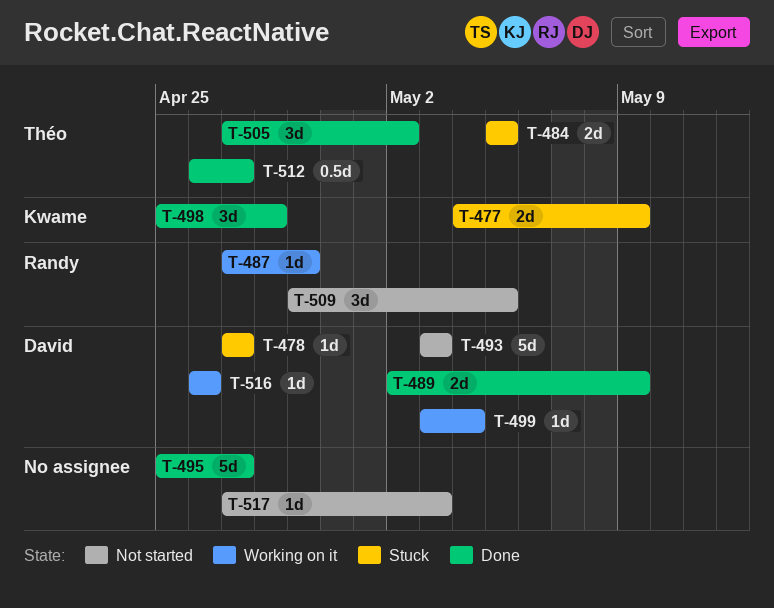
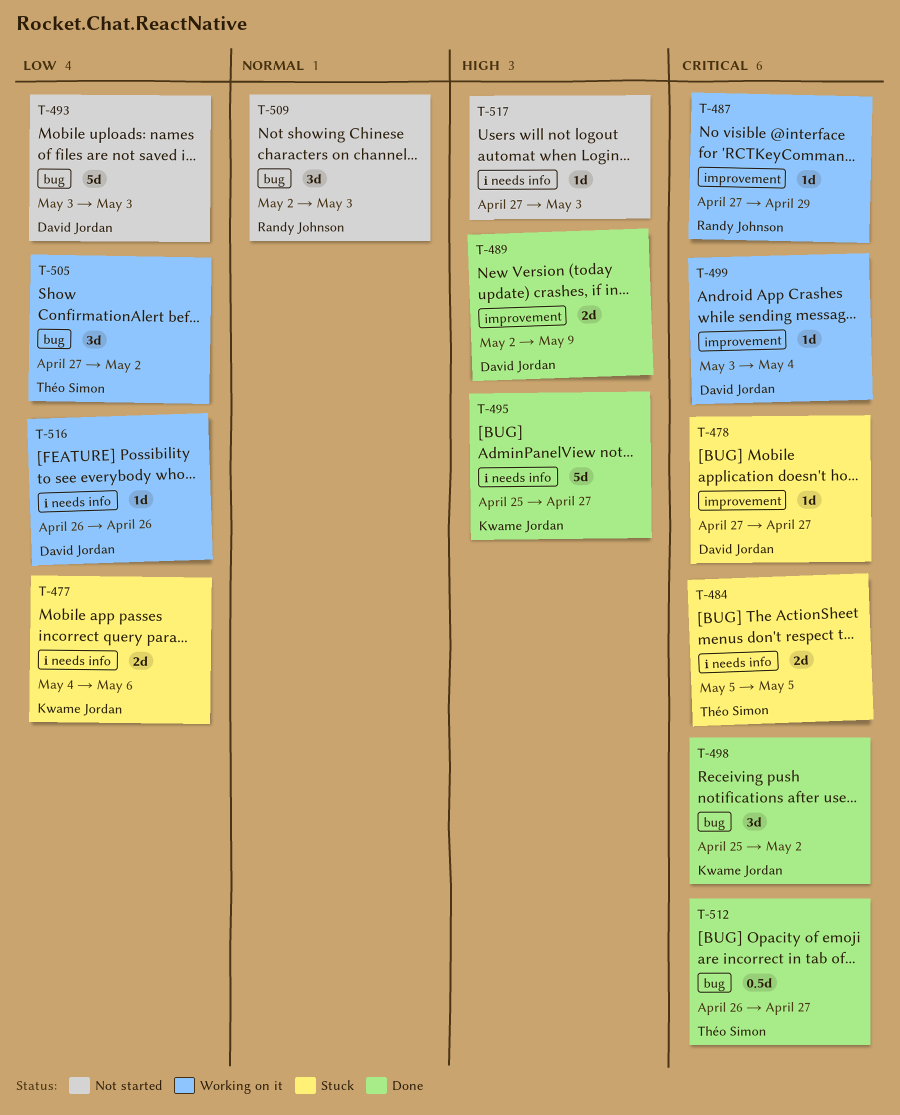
T-477, due: May 9 -> May 6
T-495, owner: none -> Kwame Jordan
T-498, due: Apr 28 -> May 2
T-505, status: Done -> Working on it
T-509, start: Apr 29 -> May 2
T-509, due: May 5 -> May 3

